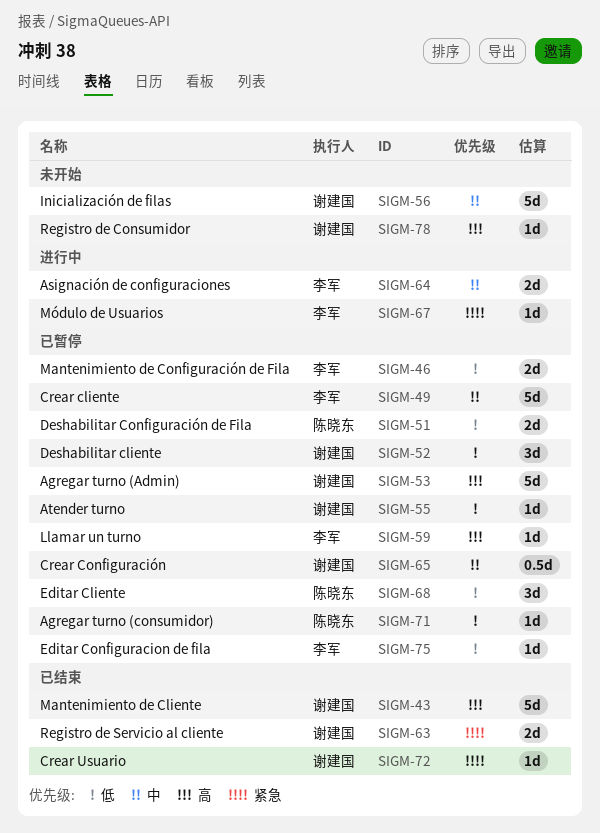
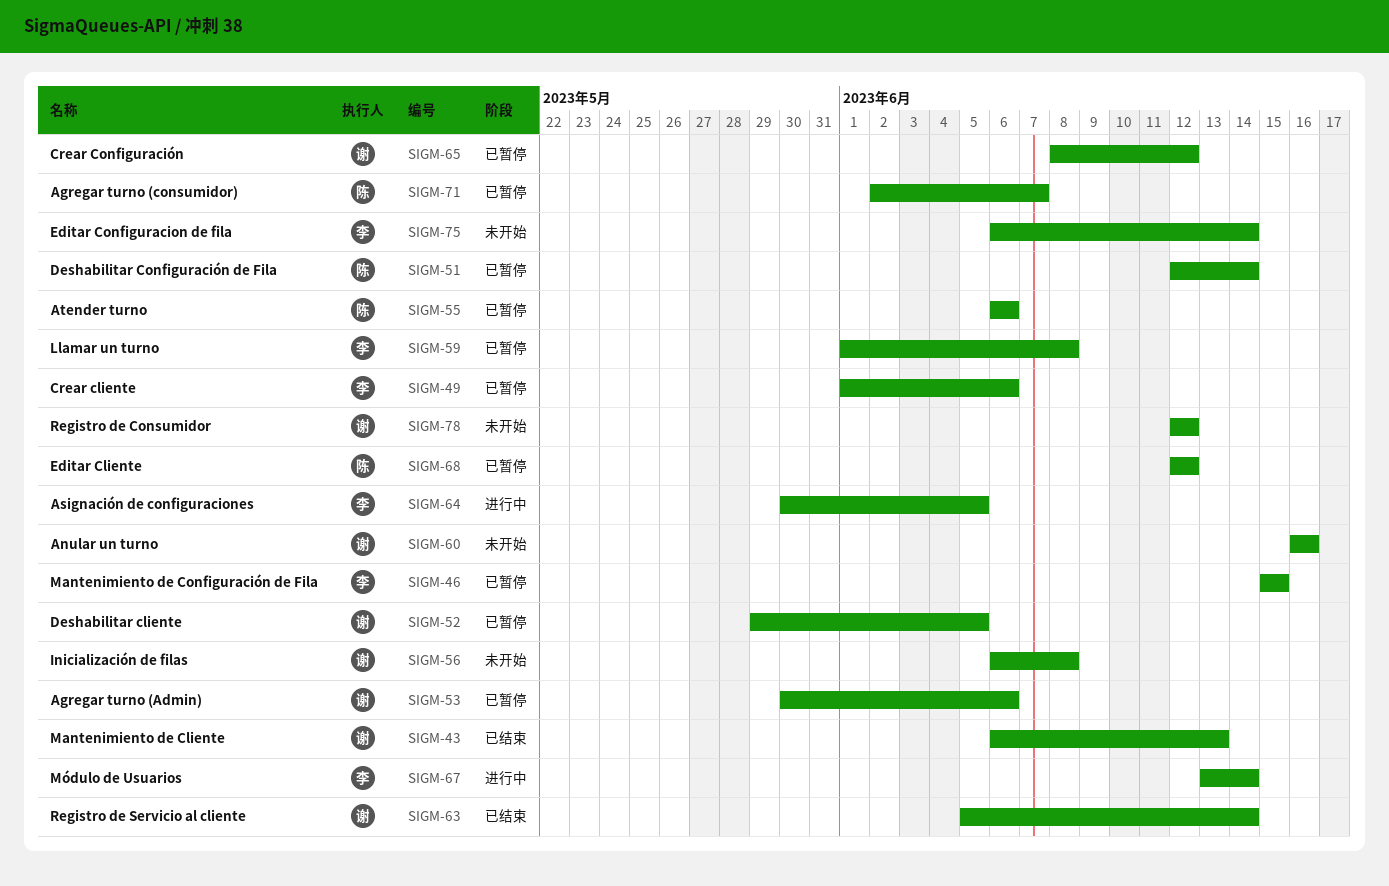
SIGM-55, owner: 谢建国 -> 陈晓东
SIGM-60: none -> present
SIGM-72: present -> none
SIGM-75, status: 已暂停 -> 未开始

